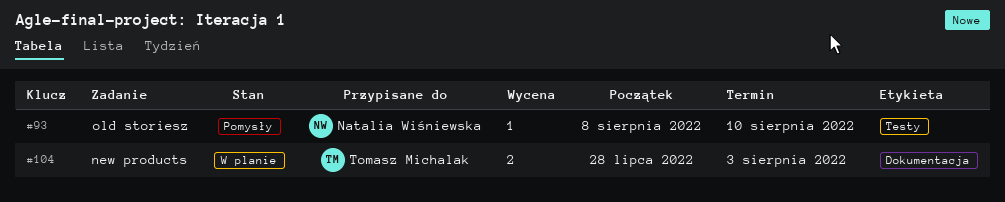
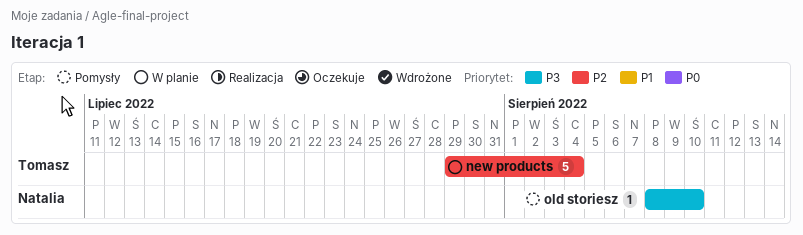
new products, estimate: 2 -> 5
new products, start: Jul 28 -> Jul 29
new products, due: Aug 3 -> Aug 4

